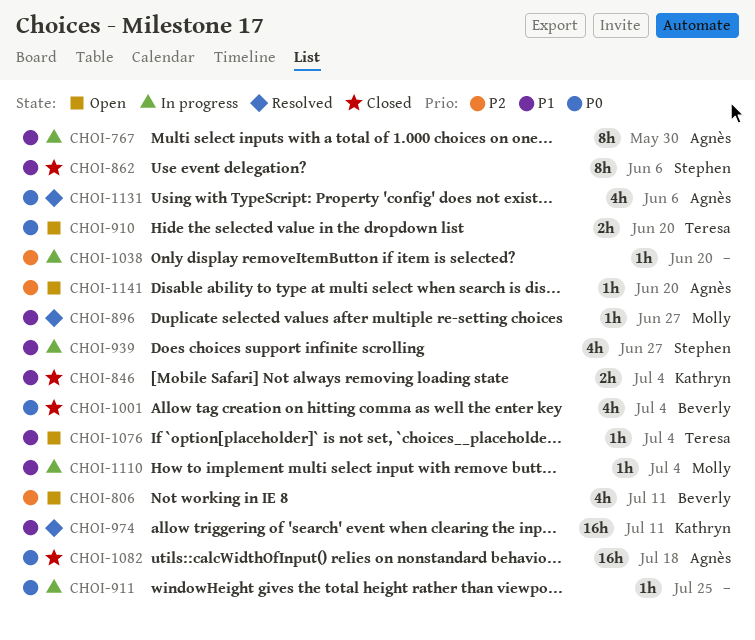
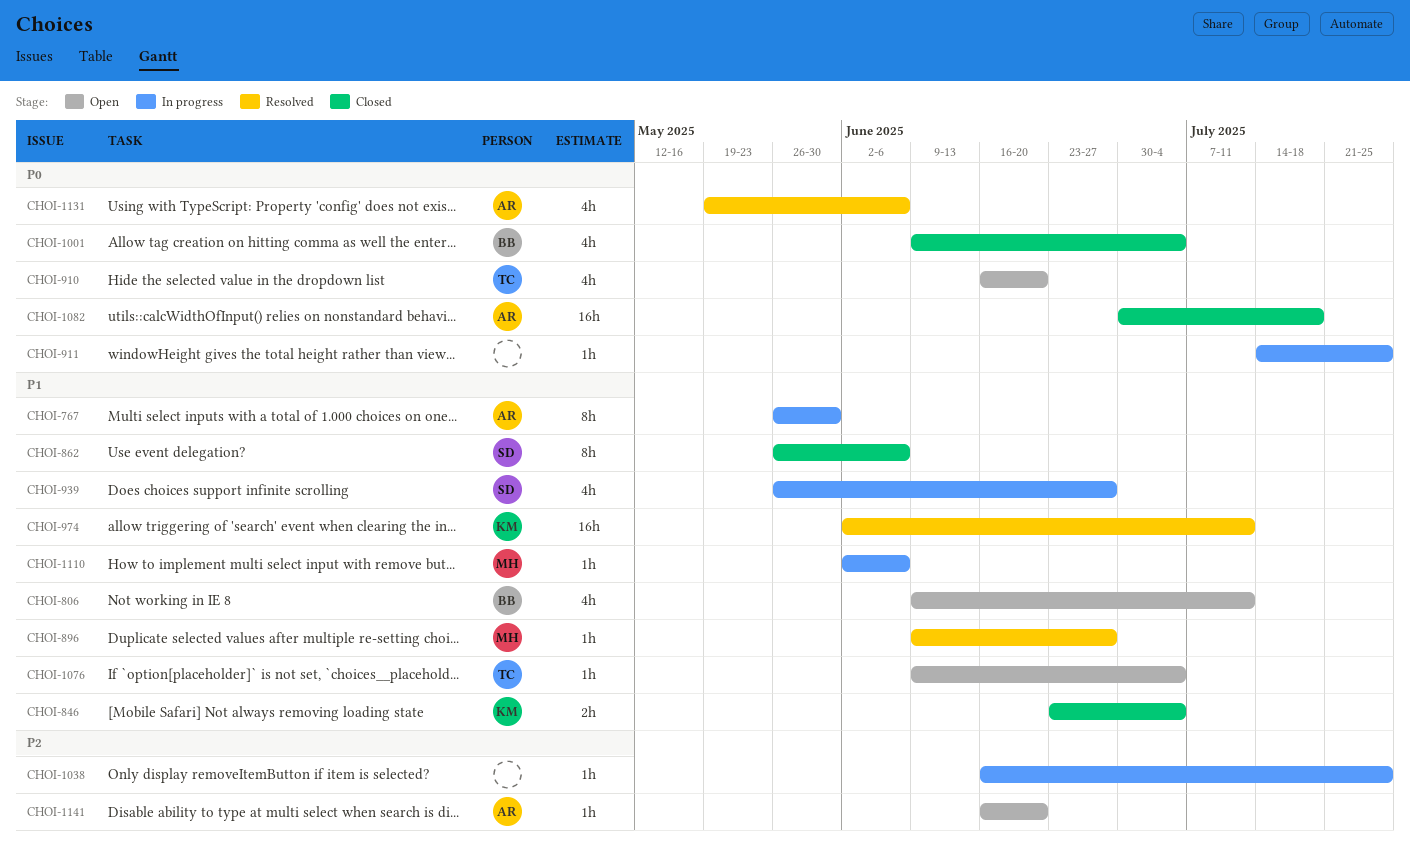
CHOI-806, priority: P2 -> P1
CHOI-910, estimate: 2h -> 4h
CHOI-1038, due: Jun 20 -> Jul 25
CHOI-1110, due: Jul 4 -> Jun 6

